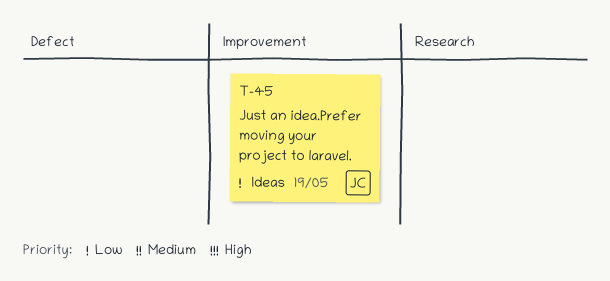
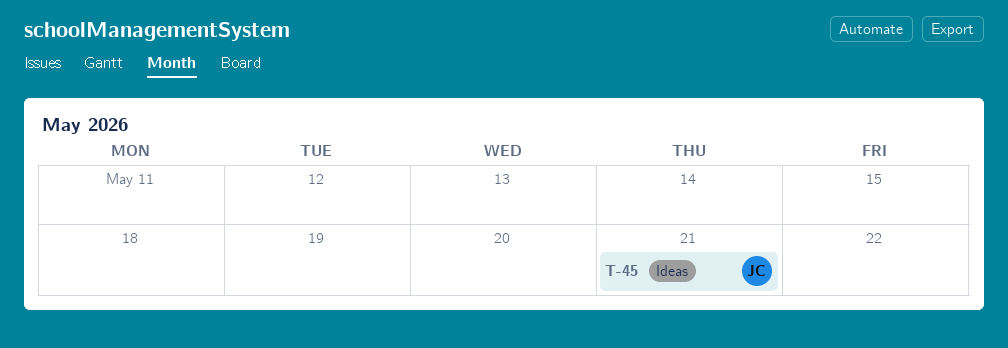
T-45, due: May 19 -> May 21

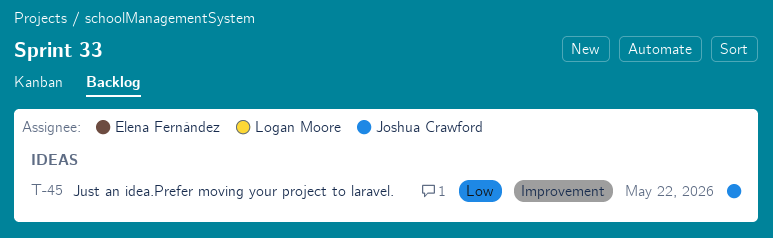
T-45, due: May 21 -> May 22

